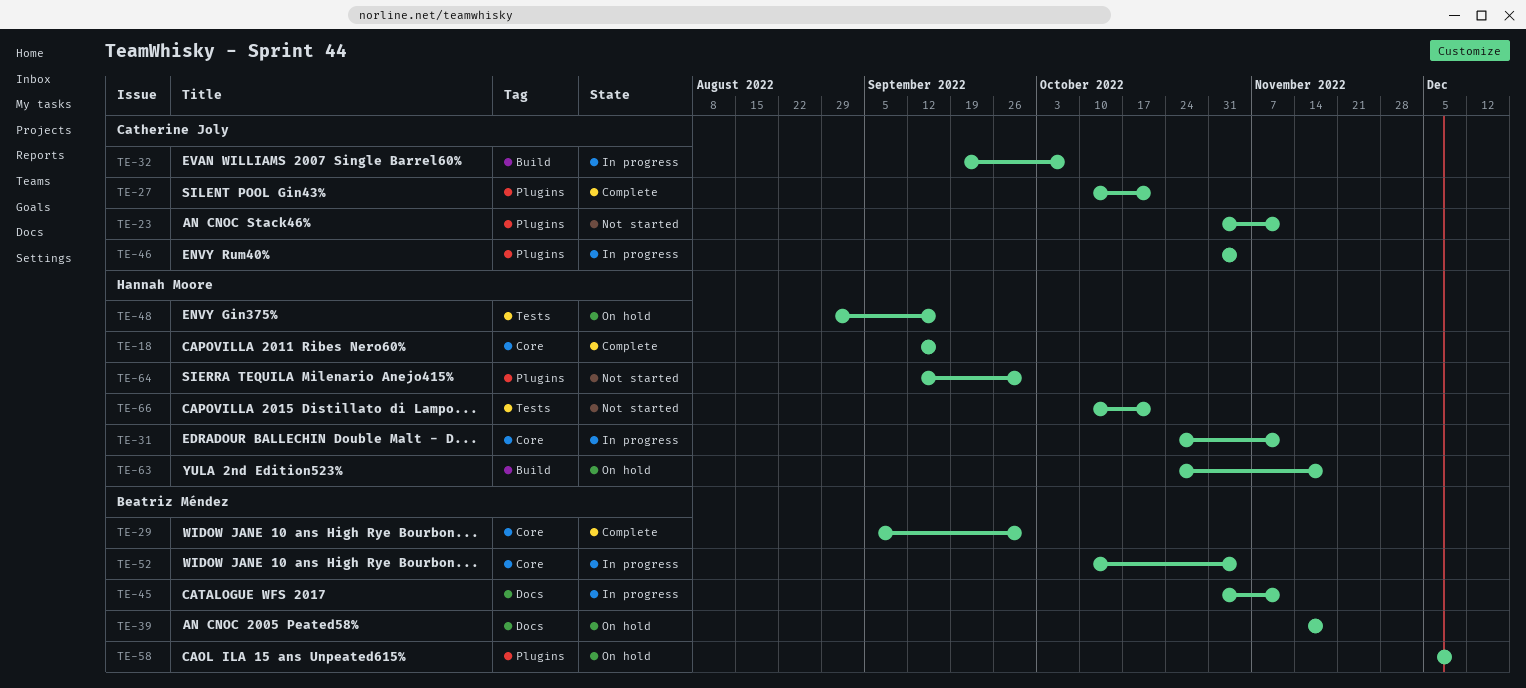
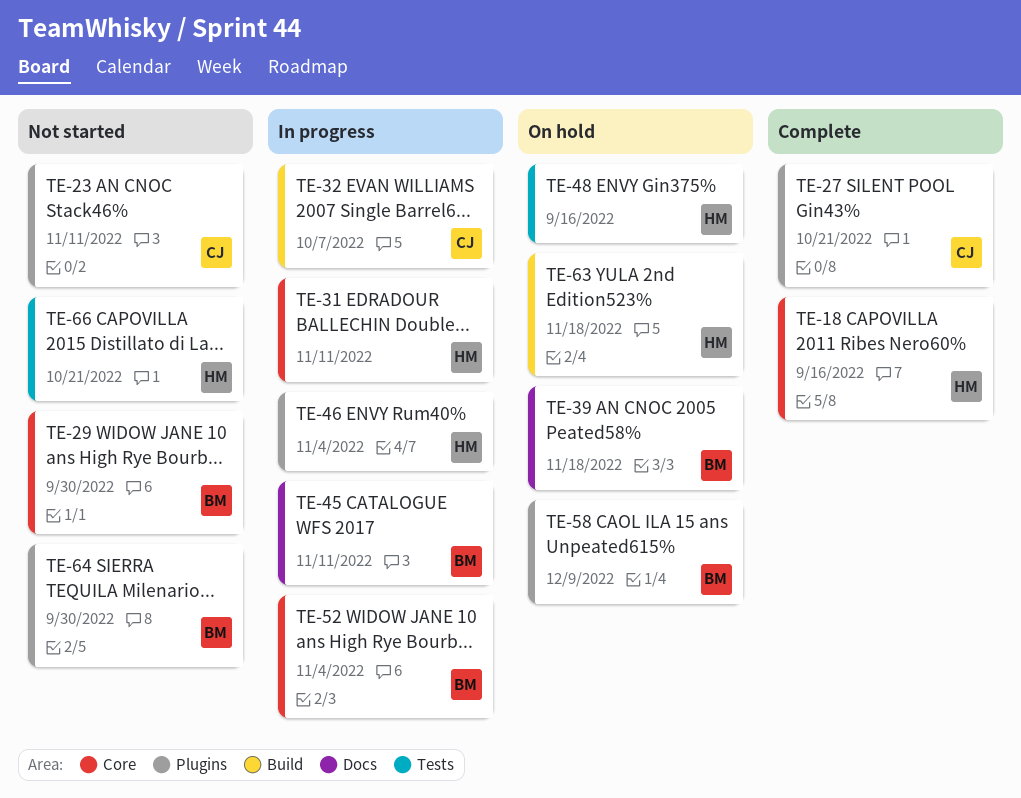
TE-29, status: Complete -> Not started
TE-46, owner: Catherine Joly -> Hannah Moore
TE-64, owner: Hannah Moore -> Beatriz Méndez

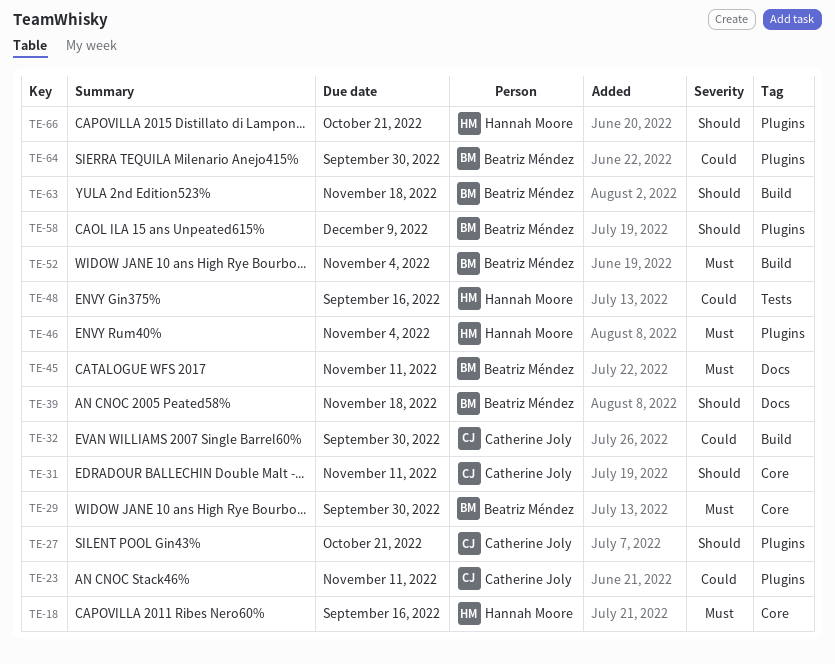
TE-31, owner: Hannah Moore -> Catherine Joly
TE-32, due: Oct 7 -> Sep 30
TE-52, label: Core -> Build
TE-63, owner: Hannah Moore -> Beatriz Méndez
TE-66, label: Tests -> Plugins

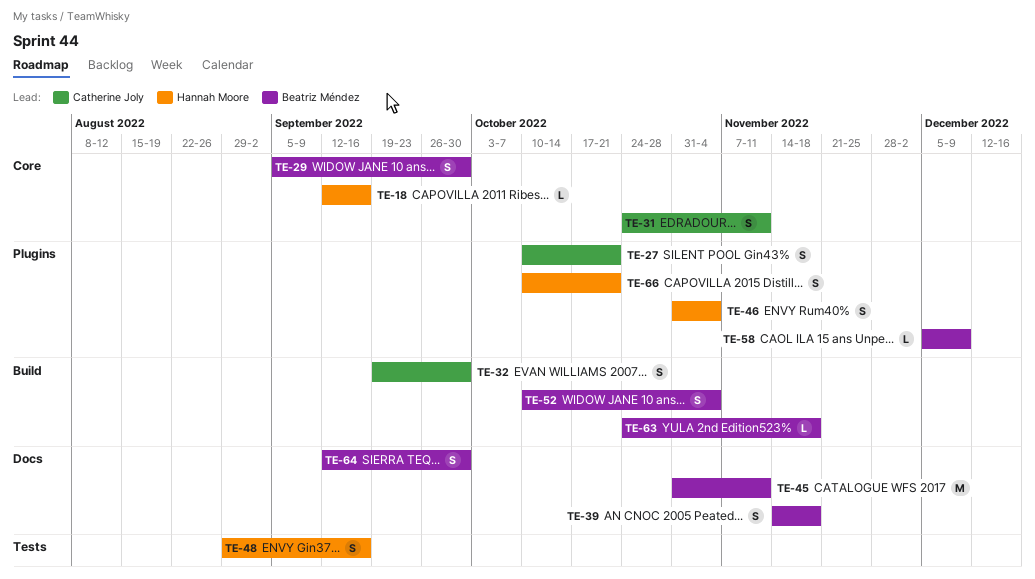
TE-23: present -> none
TE-64, label: Plugins -> Docs

